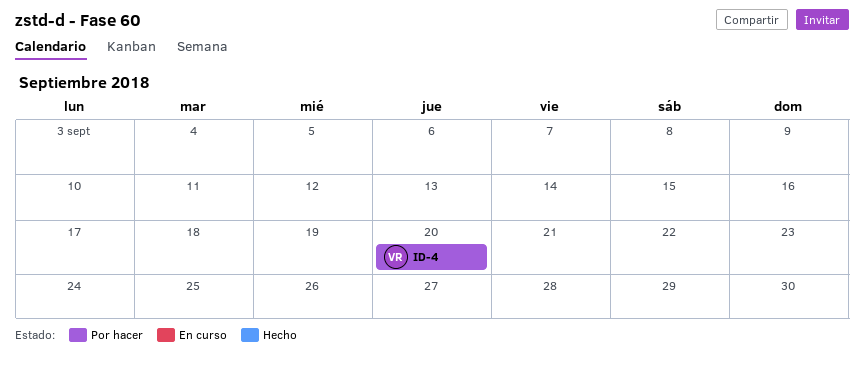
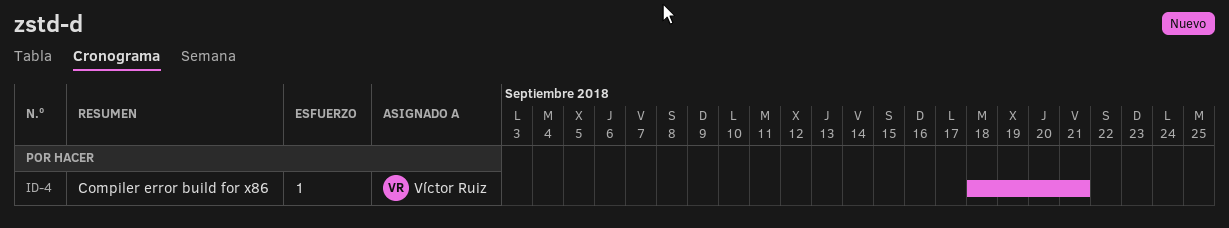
ID-4, start: Sep 20 -> Sep 18
ID-4, due: Sep 20 -> Sep 21

